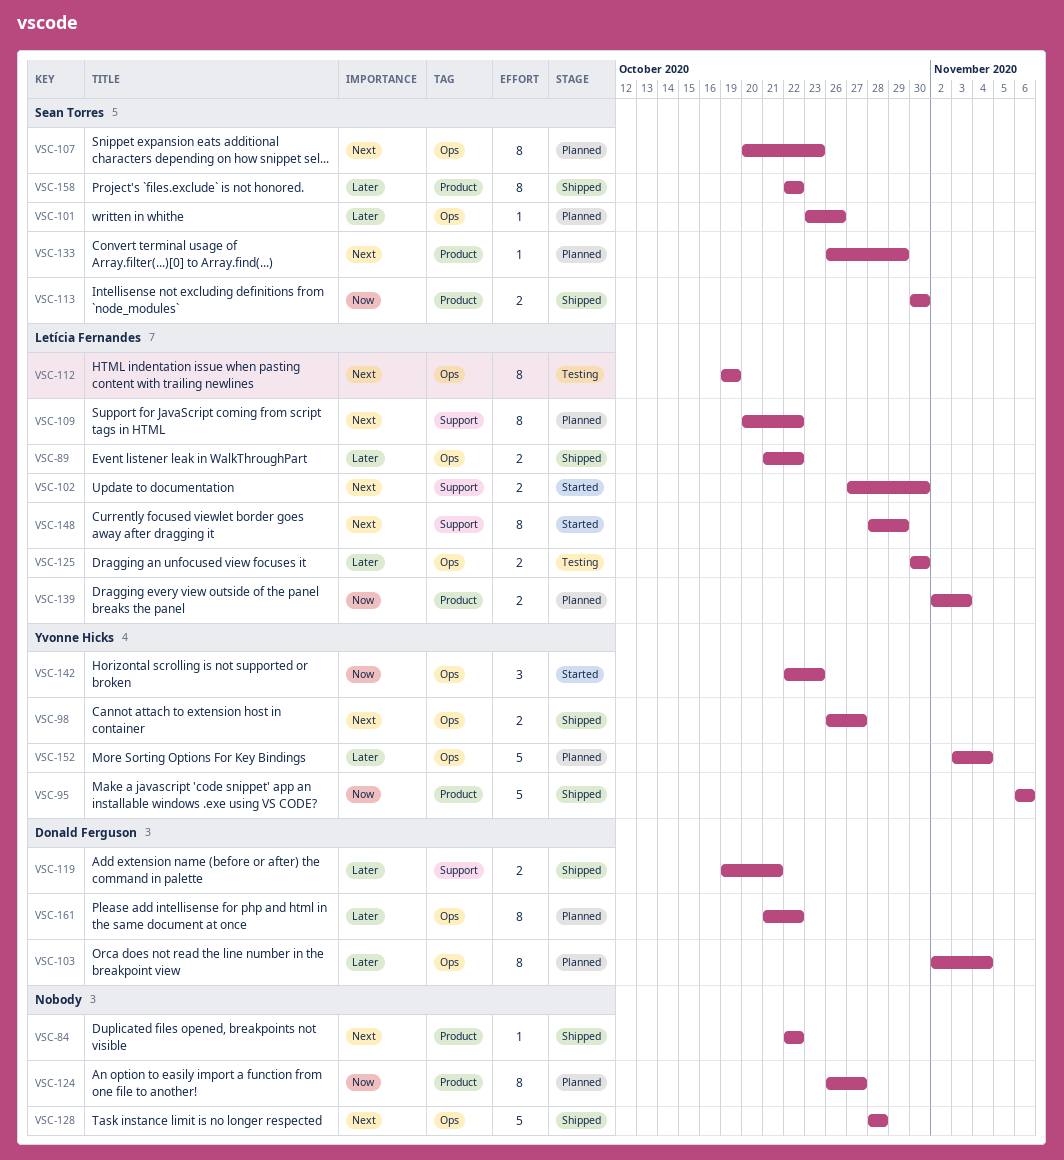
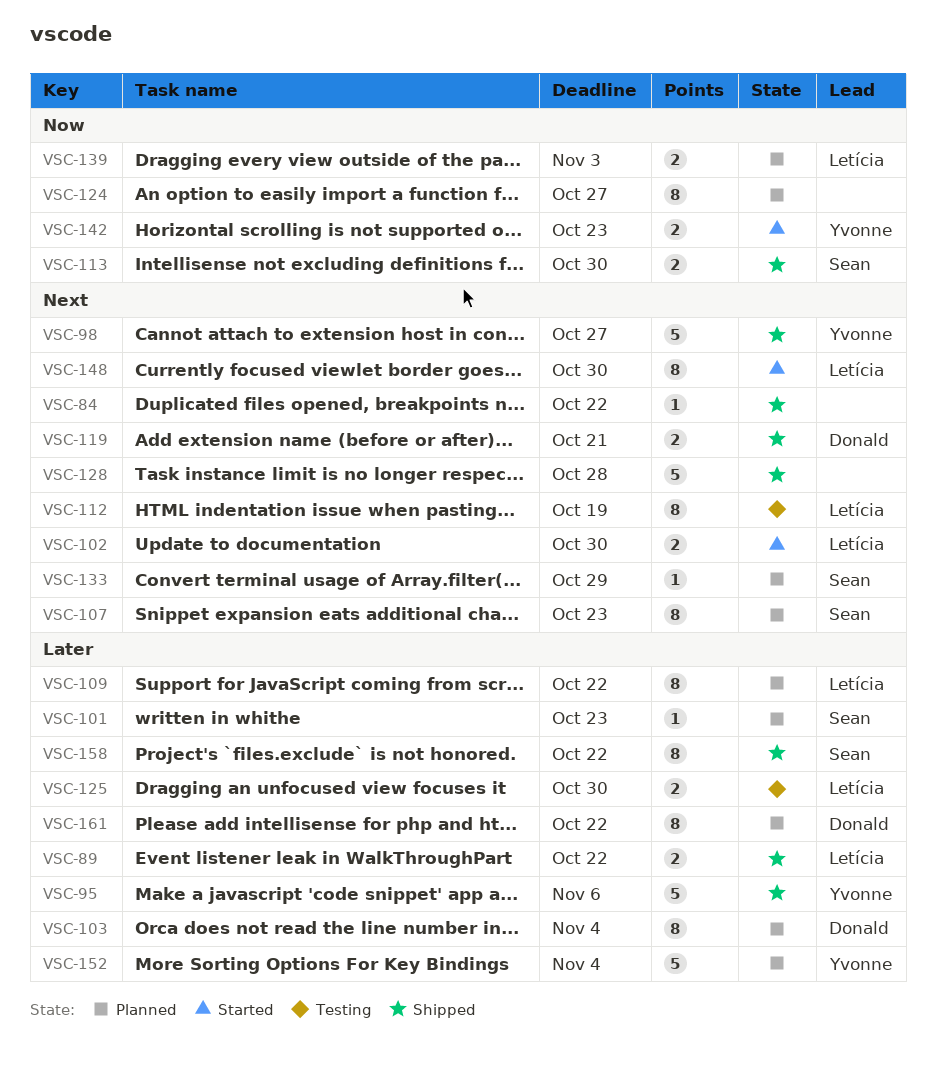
VSC-95, priority: Now -> Later
VSC-98, estimate: 2 -> 5
VSC-101, due: Oct 26 -> Oct 23
VSC-109, priority: Next -> Later
VSC-119, priority: Later -> Next
VSC-142, estimate: 3 -> 2
VSC-148, due: Oct 29 -> Oct 30

